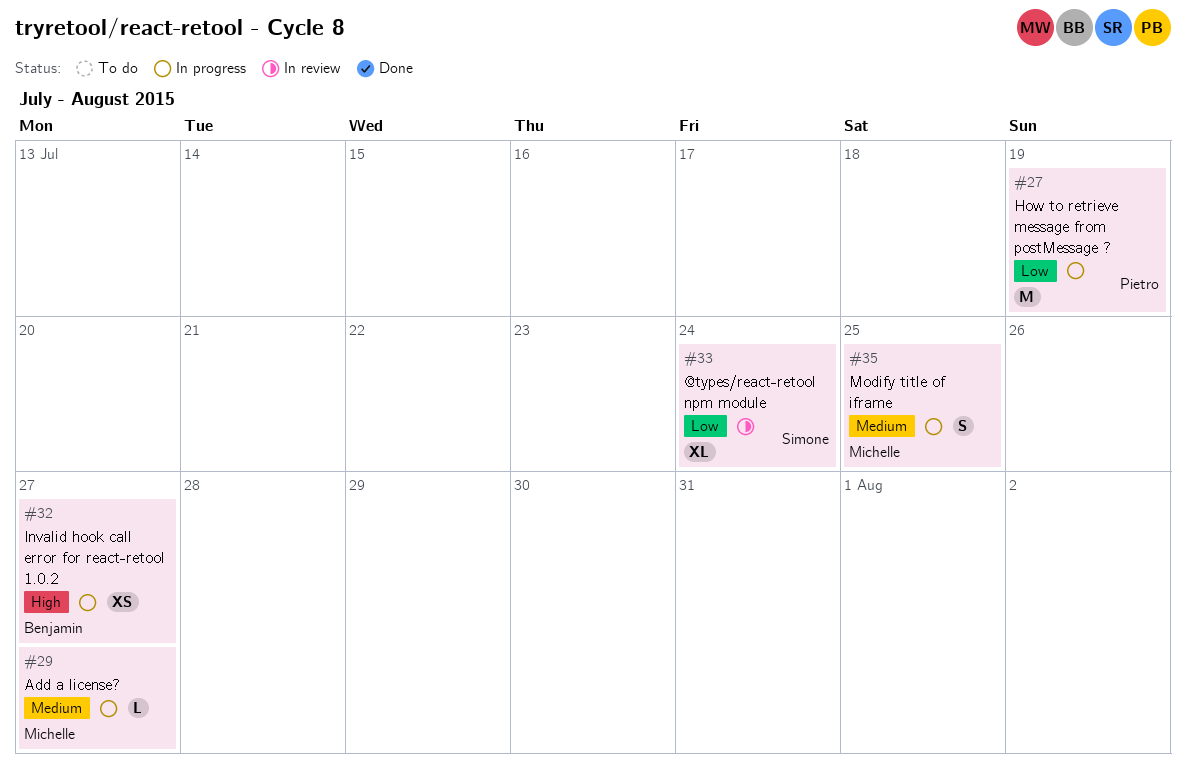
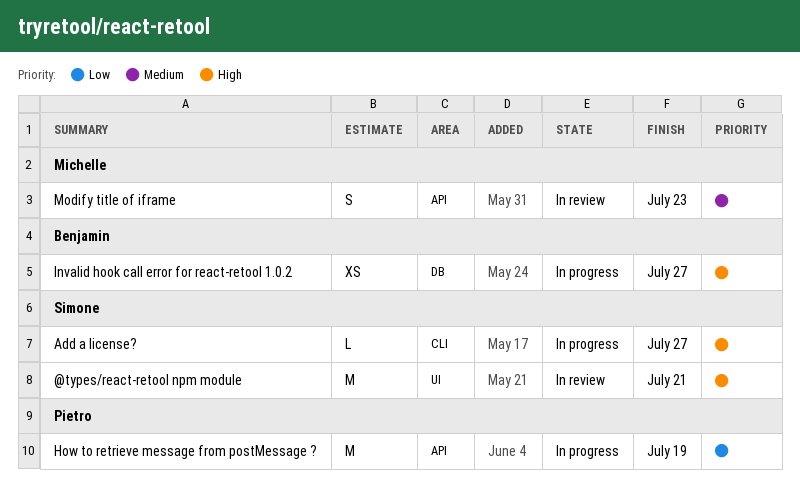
@types/react-retool npm module, priority: Low -> High
@types/react-retool npm module, estimate: XL -> M
@types/react-retool npm module, due: Jul 24 -> Jul 21
Add a license?, owner: Michelle -> Simone
Add a license?, priority: Medium -> High
Modify title of iframe, status: In progress -> In review
Modify title of iframe, due: Jul 25 -> Jul 23

